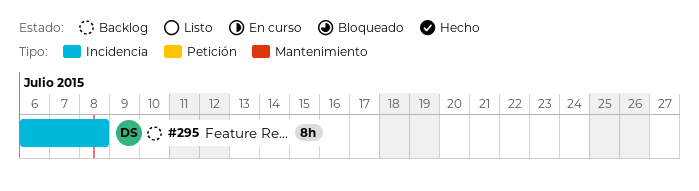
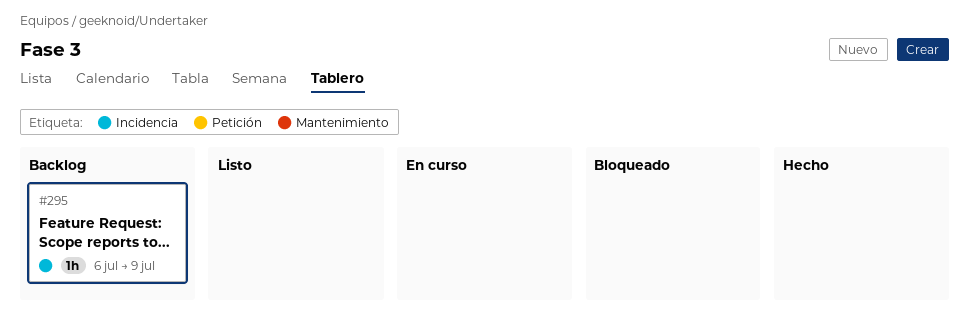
#295, estimate: 8h -> 1h
#295, due: Jul 8 -> Jul 9

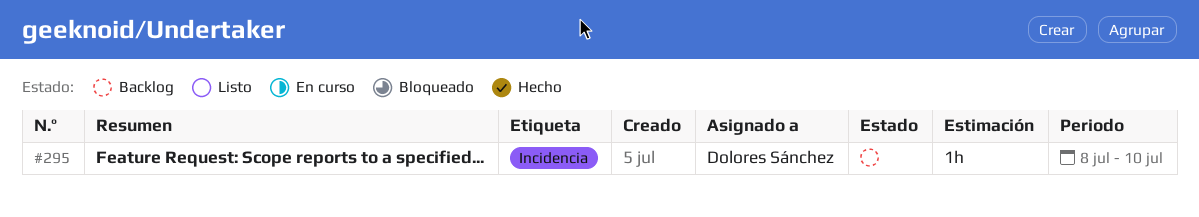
#295, start: Jul 6 -> Jul 8
#295, due: Jul 9 -> Jul 10

